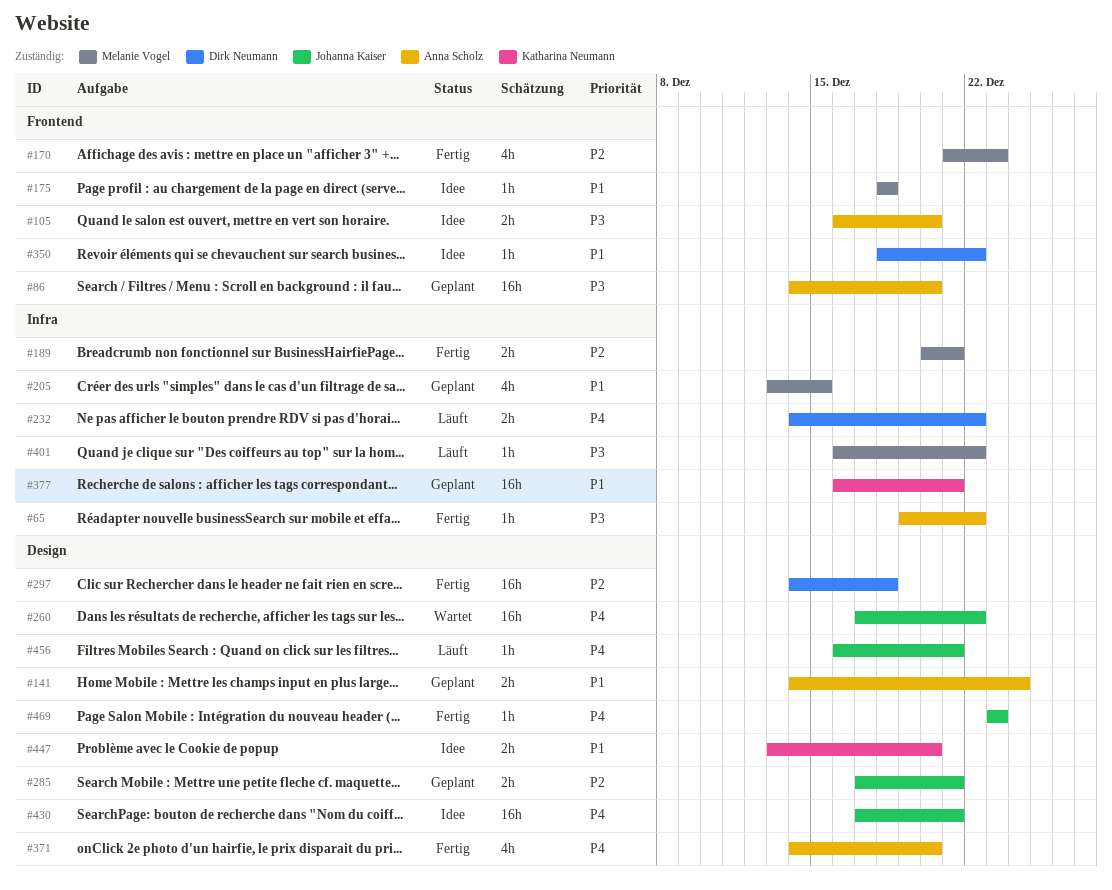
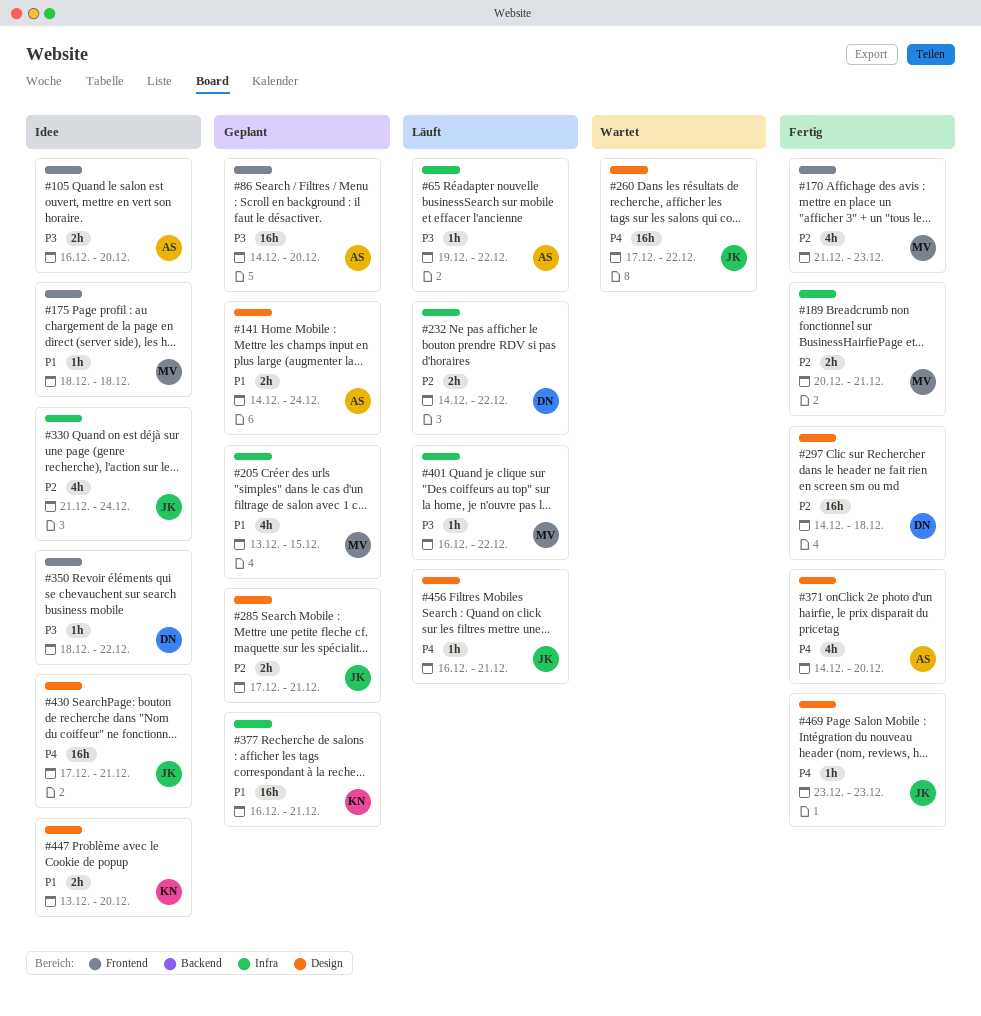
#65, status: Fertig -> Läuft
#232, priority: P4 -> P2
#330: none -> present
#350, priority: P1 -> P3

